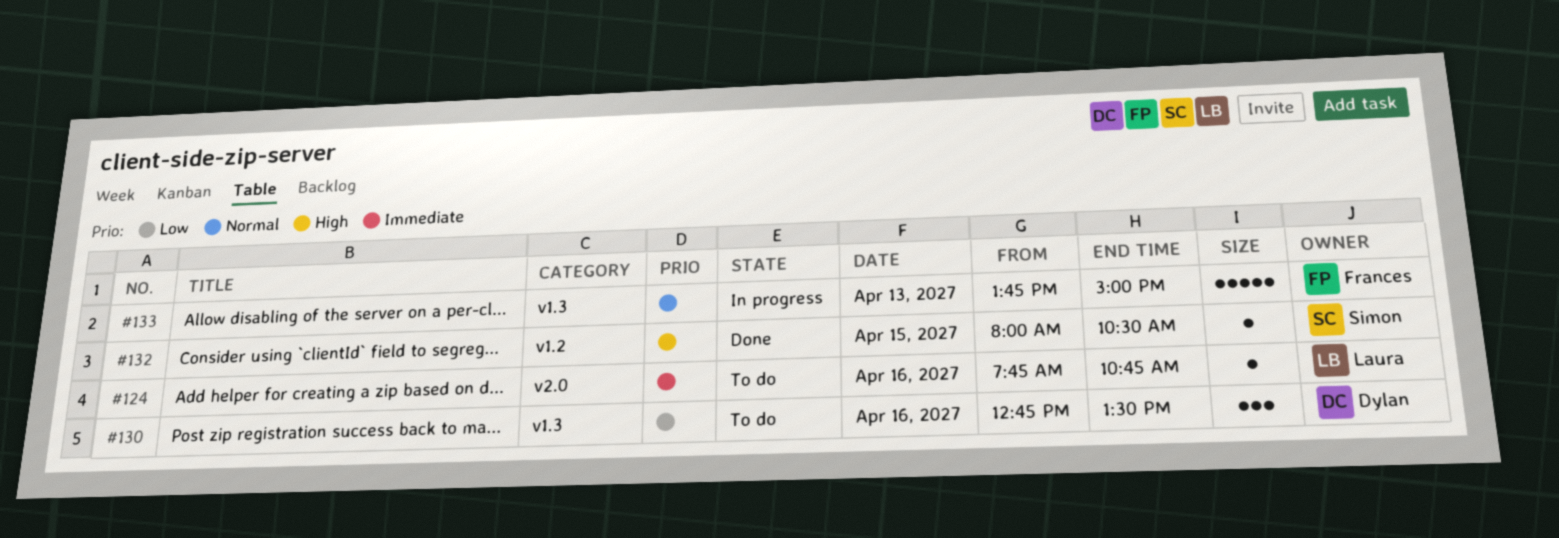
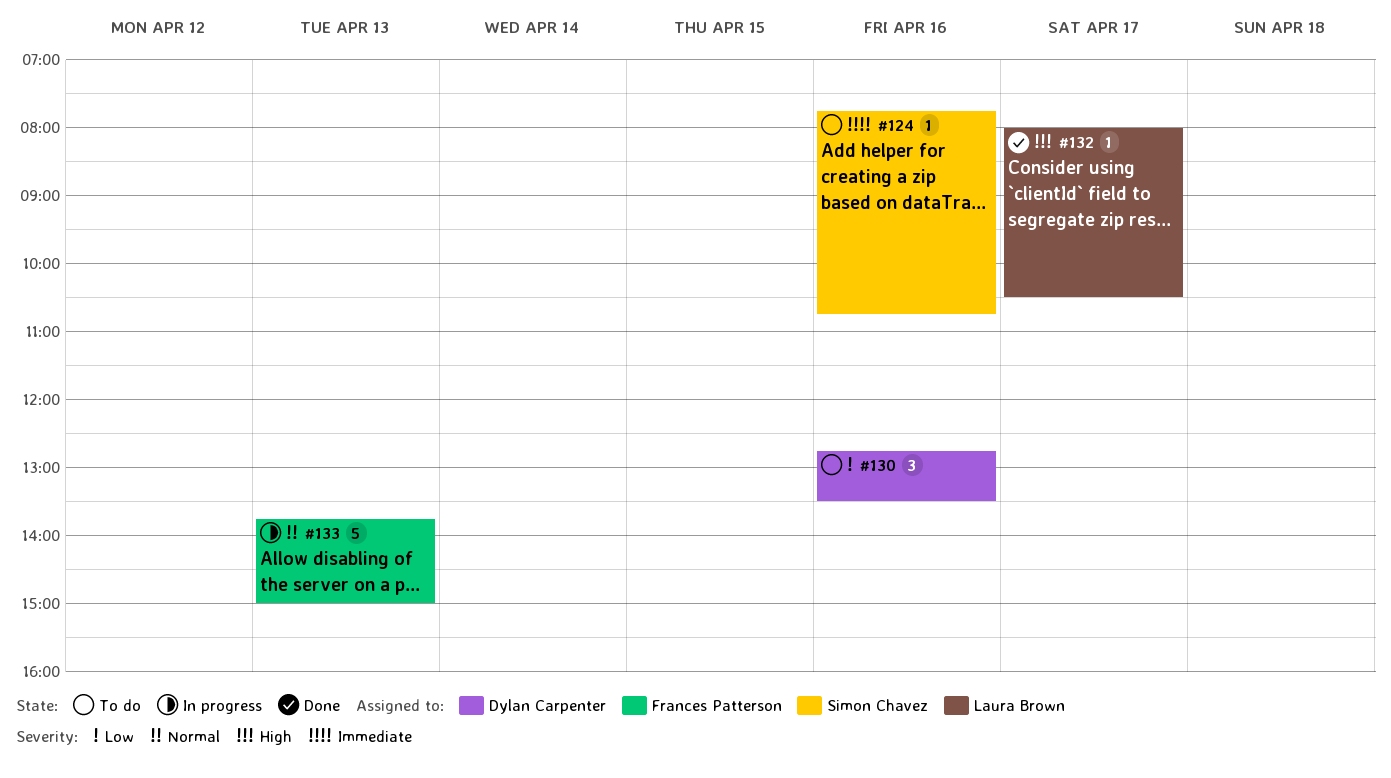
#124, owner: Laura Brown -> Simon Chavez
#132, owner: Simon Chavez -> Laura Brown
#132, day: Apr 15 -> Apr 17

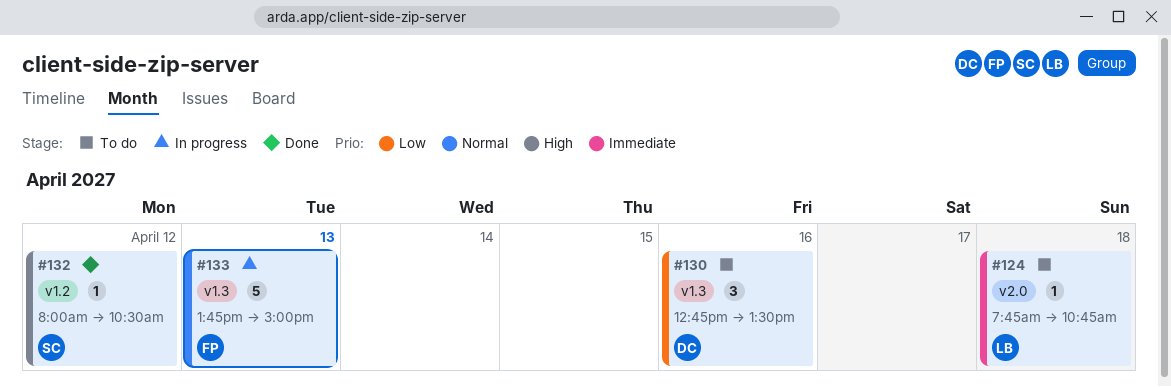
#124, owner: Simon Chavez -> Laura Brown
#124, day: Apr 16 -> Apr 18
#132, owner: Laura Brown -> Simon Chavez
#132, day: Apr 17 -> Apr 12

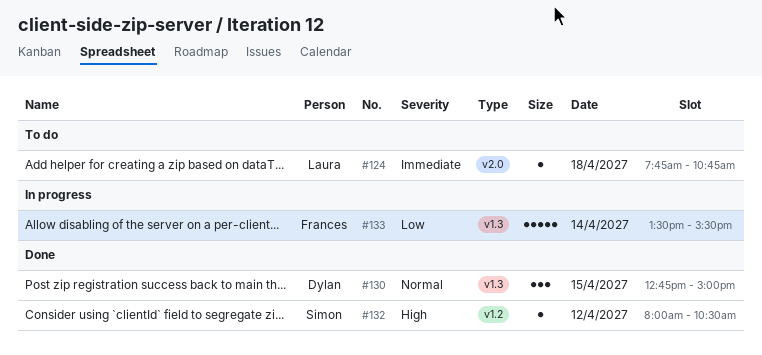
#130, status: To do -> Done
#130, priority: Low -> Normal
#130, day: Apr 16 -> Apr 15
#130, ends: 13:30 -> 15:00
#133, priority: Normal -> Low
#133, day: Apr 13 -> Apr 14
#133, begins: 13:45 -> 13:30
#133, ends: 15:00 -> 15:30

